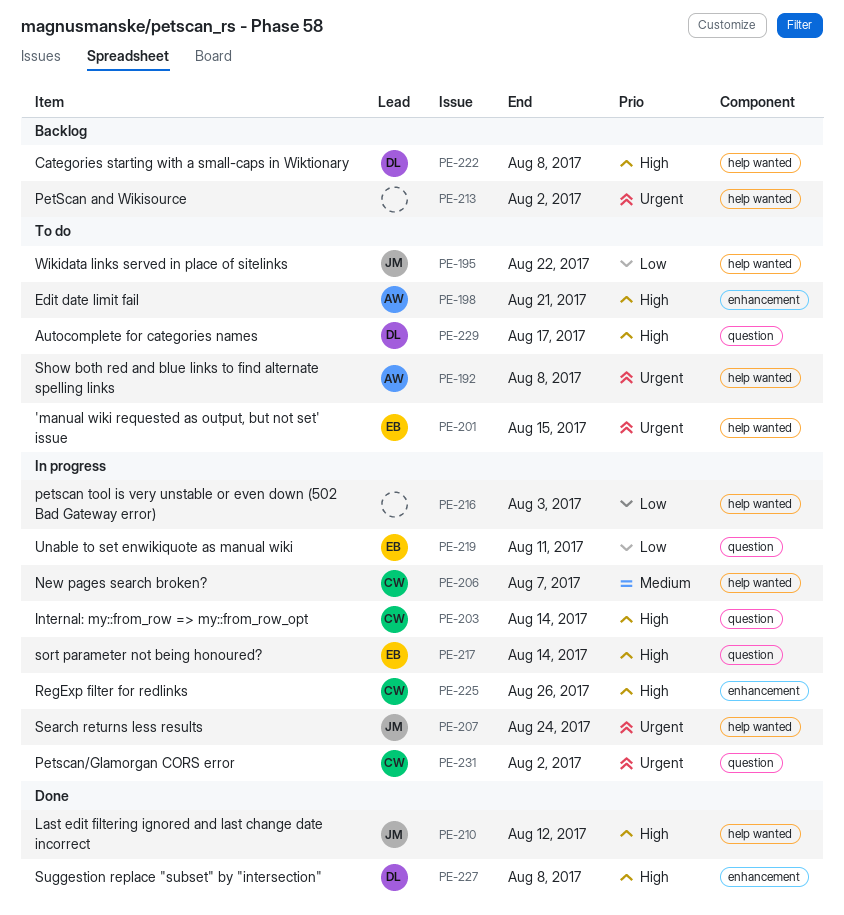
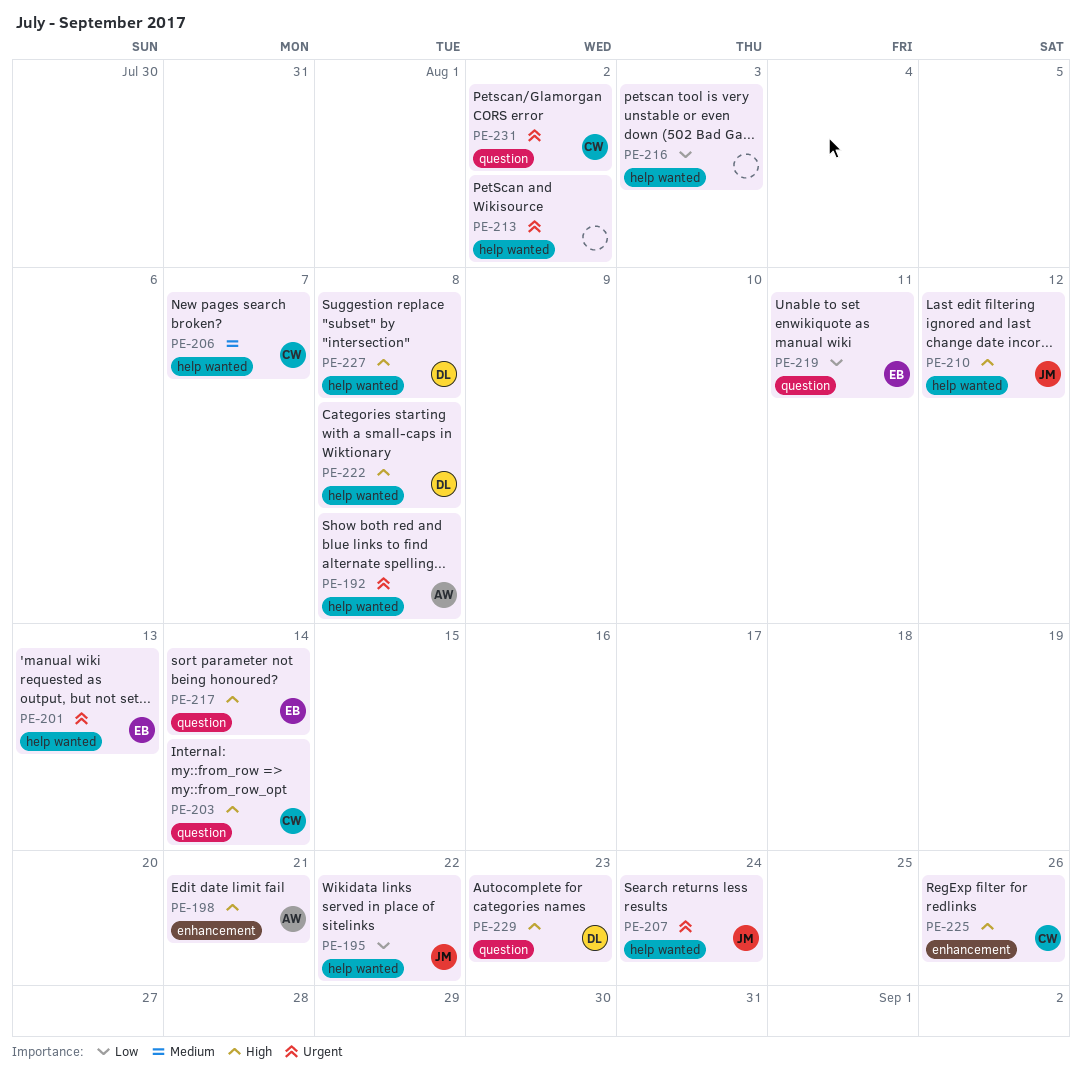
PE-201, due: Aug 15 -> Aug 13
PE-227, label: enhancement -> help wanted
PE-229, due: Aug 17 -> Aug 23

